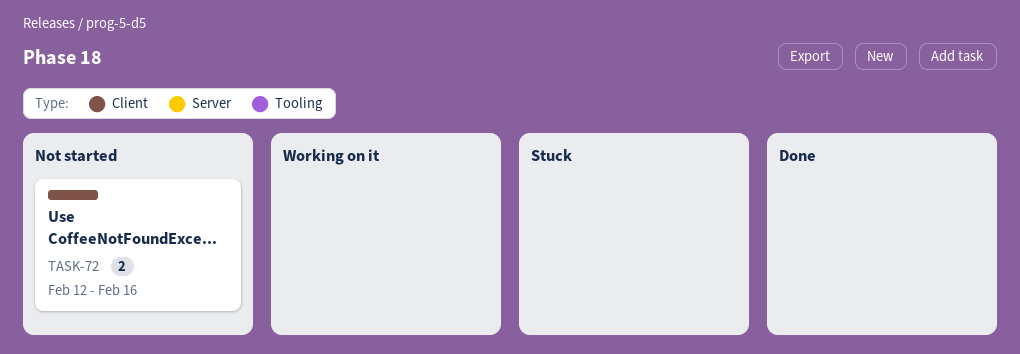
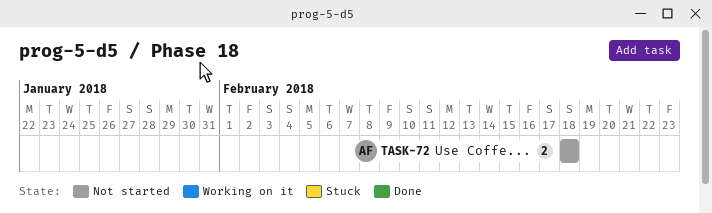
TASK-72, start: Feb 12 -> Feb 18
TASK-72, due: Feb 16 -> Feb 18

